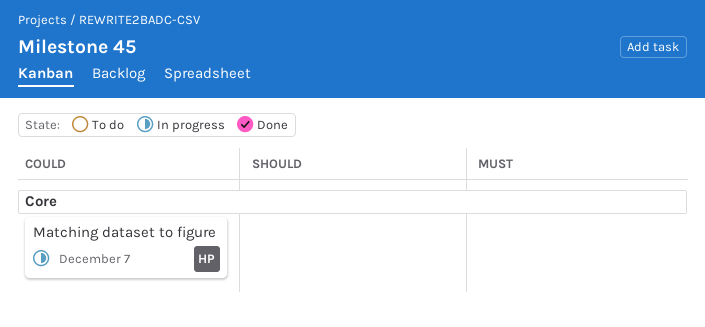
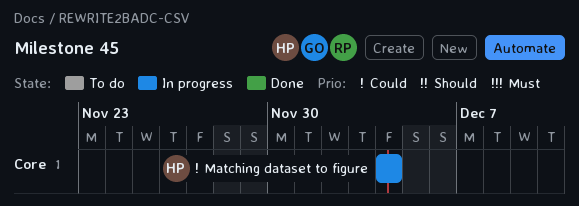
Matching dataset to figure, due: Dec 7 -> Dec 4

